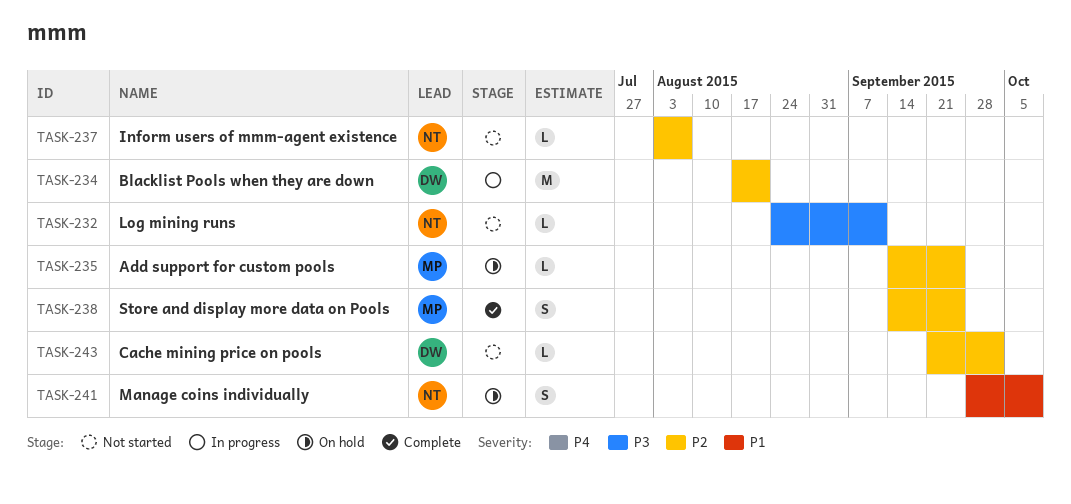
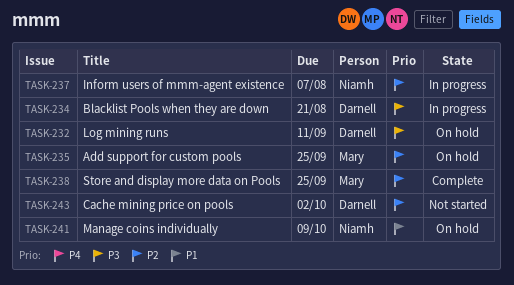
TASK-232, status: Not started -> On hold
TASK-232, owner: Niamh -> Darnell
TASK-234, priority: P2 -> P3
TASK-237, status: Not started -> In progress

